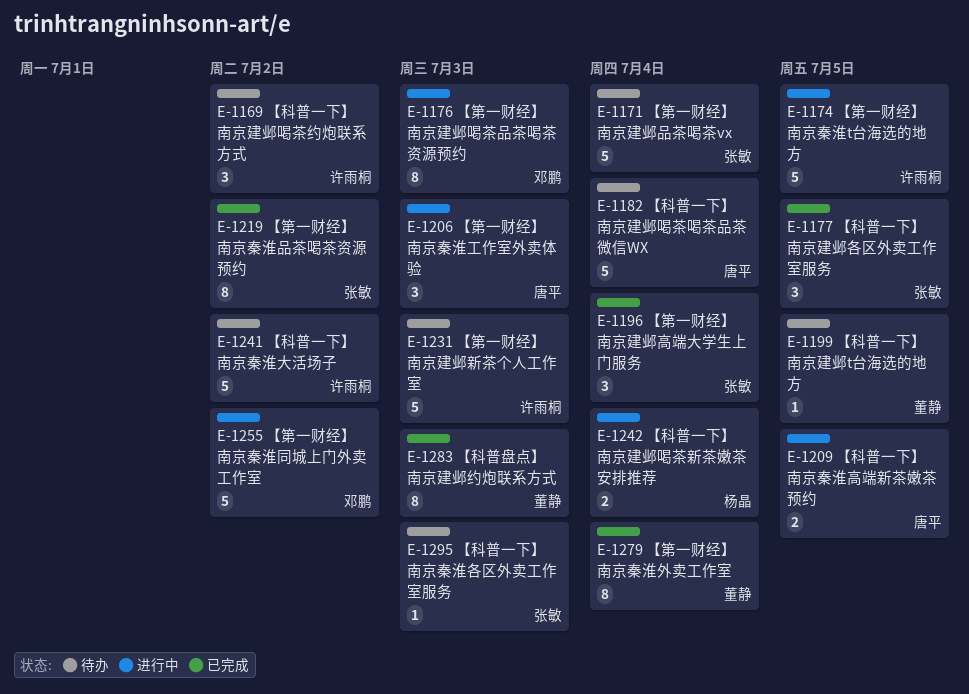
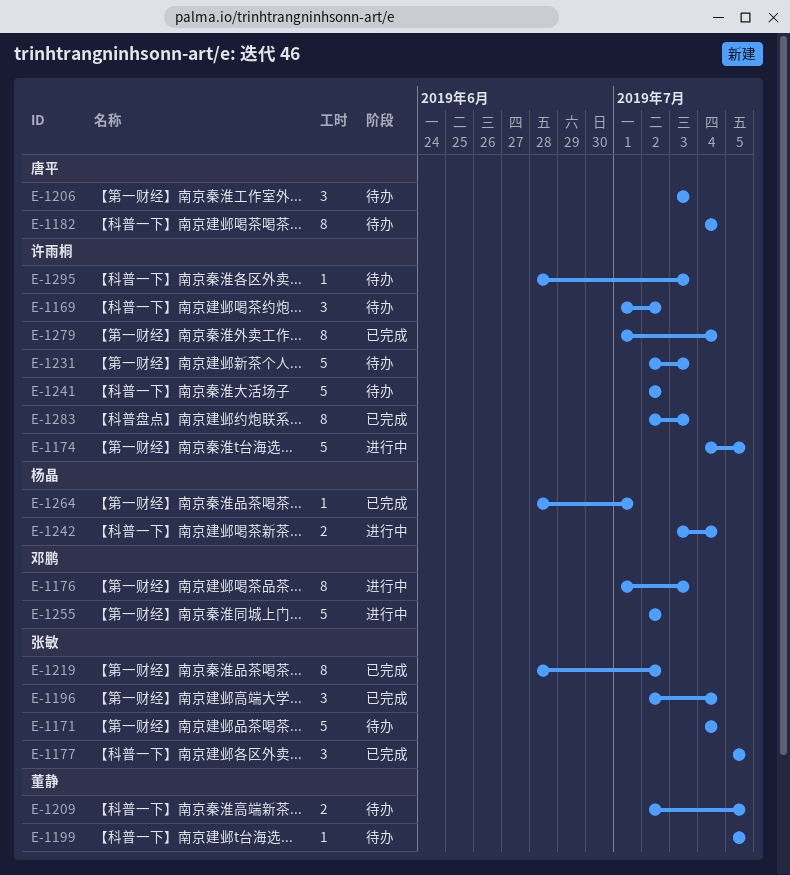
E-1182, estimate: 5 -> 8
E-1206, status: 进行中 -> 待办
E-1209, status: 进行中 -> 待办
E-1209, owner: 唐平 -> 董静
E-1264: none -> present
E-1279, owner: 董静 -> 许雨桐
E-1283, owner: 董静 -> 许雨桐
E-1295, owner: 张敏 -> 许雨桐

